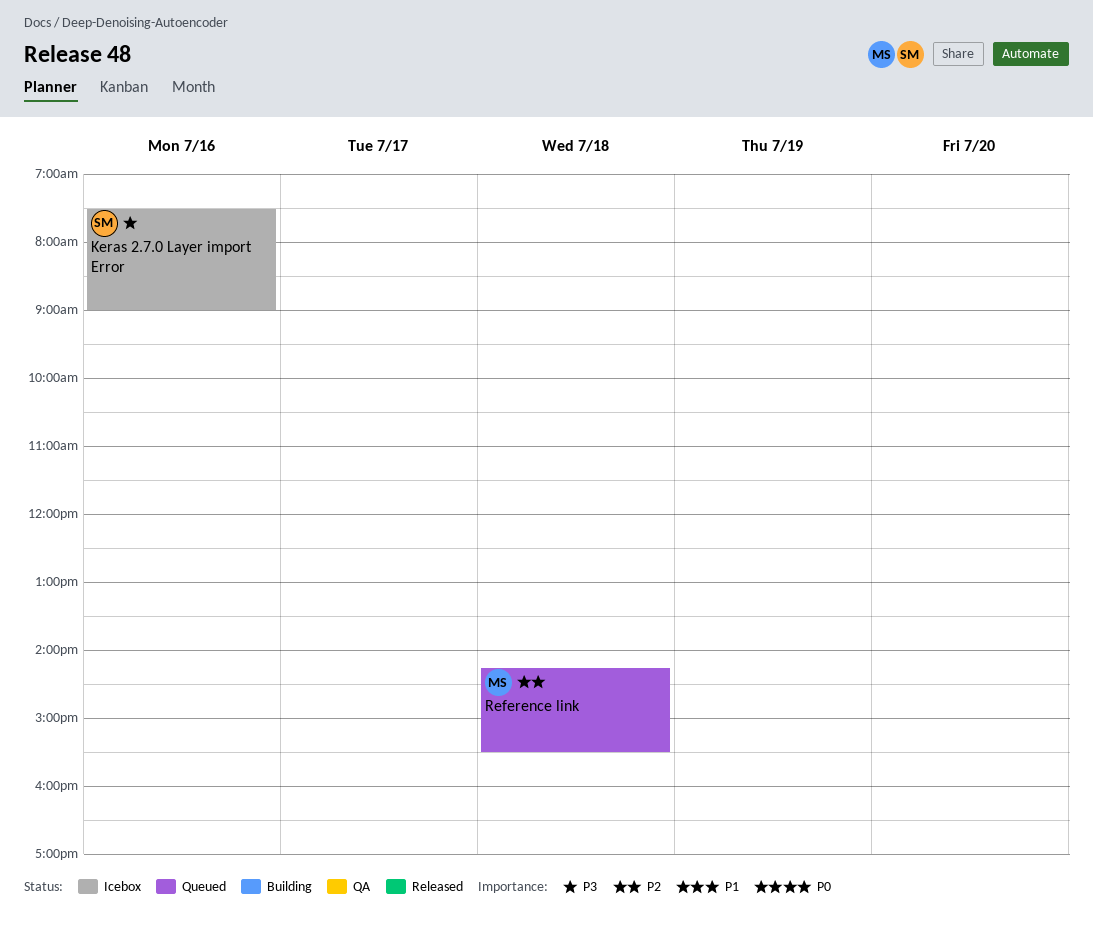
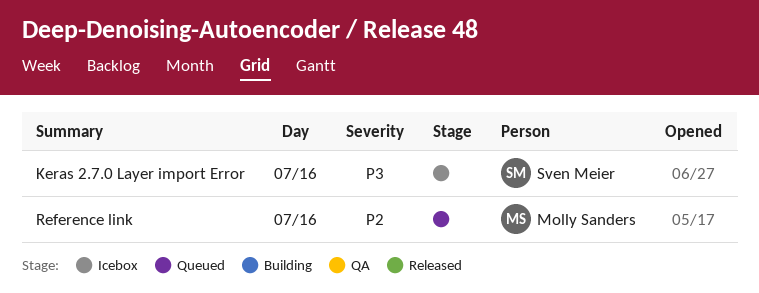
Reference link, day: Jul 18 -> Jul 16

